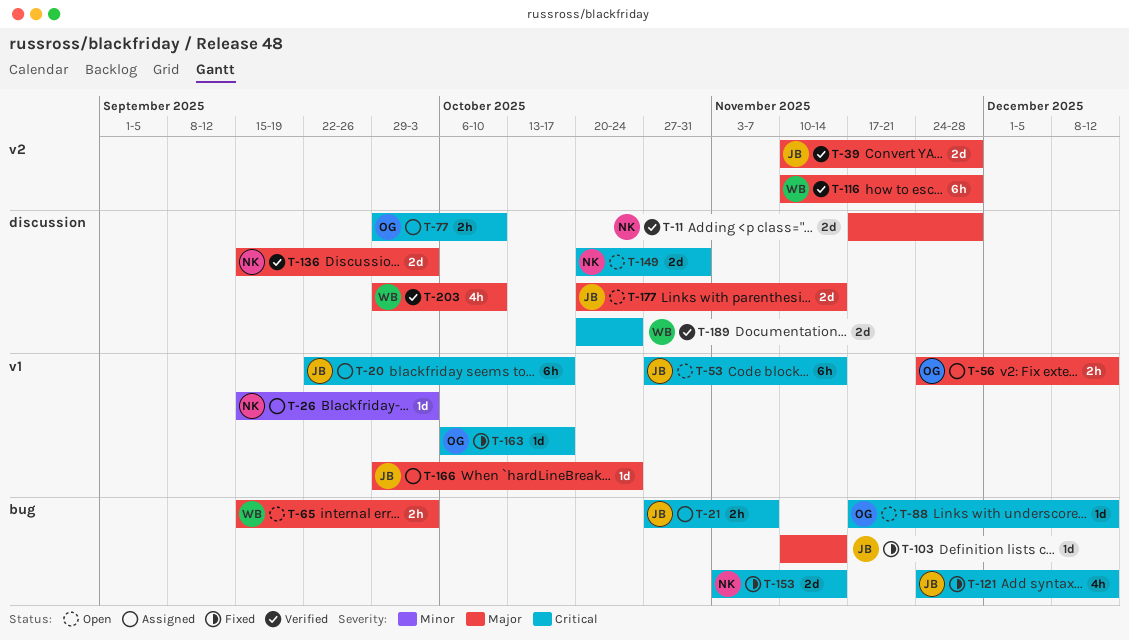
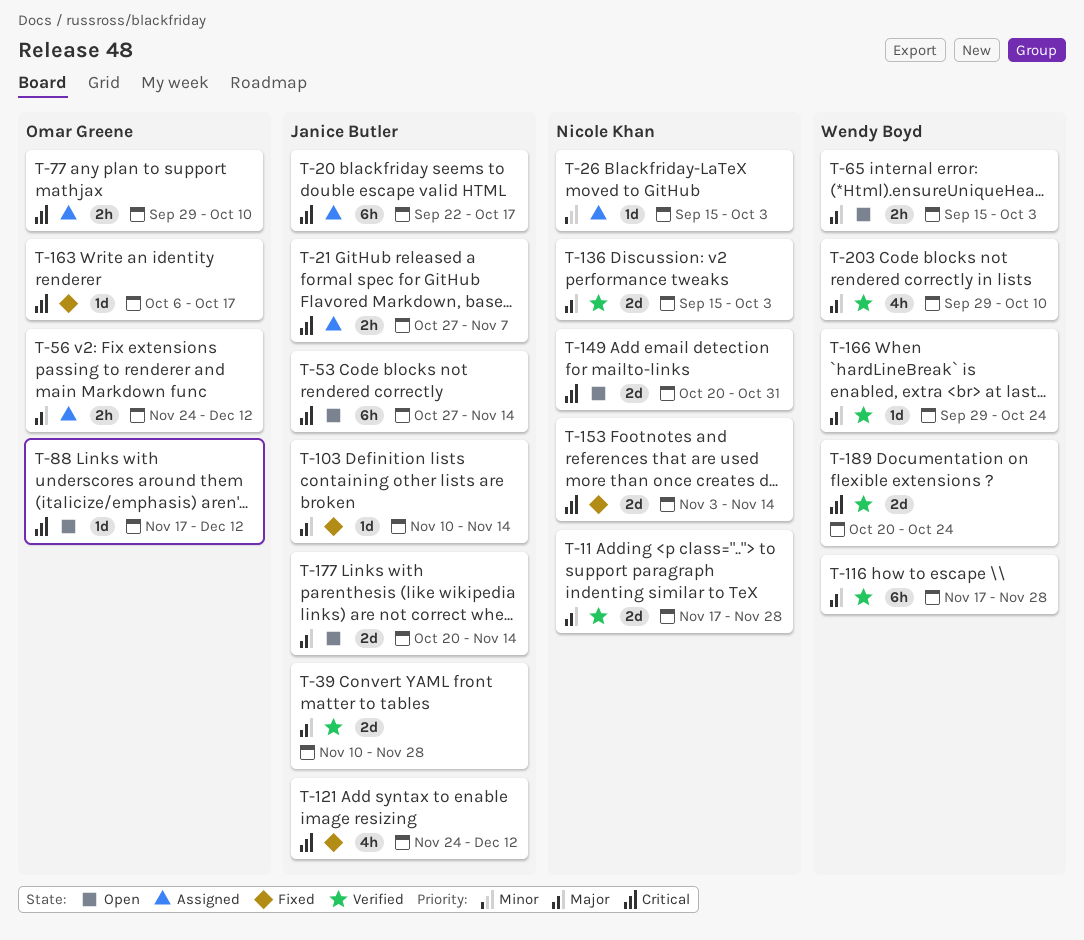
T-116, start: Nov 10 -> Nov 17
T-166, status: Assigned -> Verified
T-166, owner: Janice Butler -> Wendy Boyd

